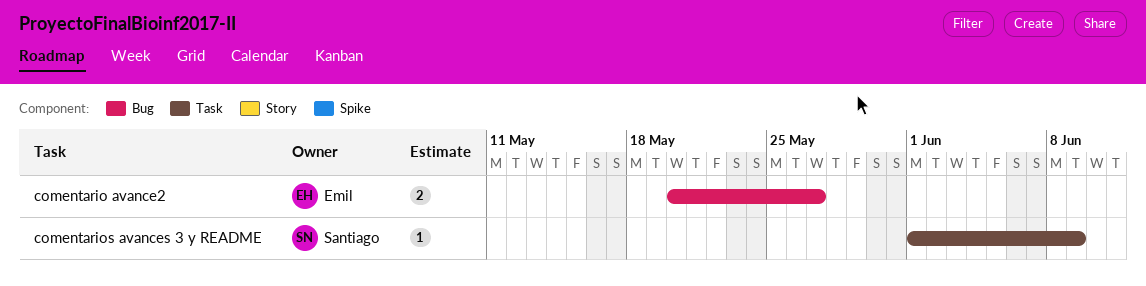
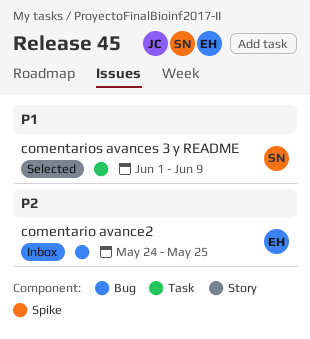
comentario avance2, start: May 20 -> May 24
comentario avance2, due: May 27 -> May 25

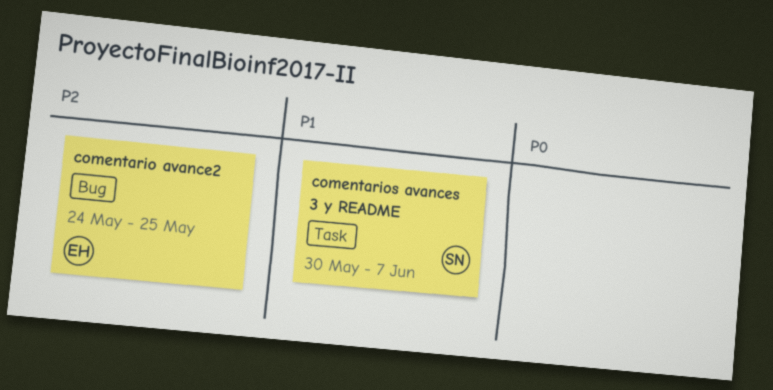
comentarios avances 3 y README, start: Jun 1 -> May 30
comentarios avances 3 y README, due: Jun 9 -> Jun 7

